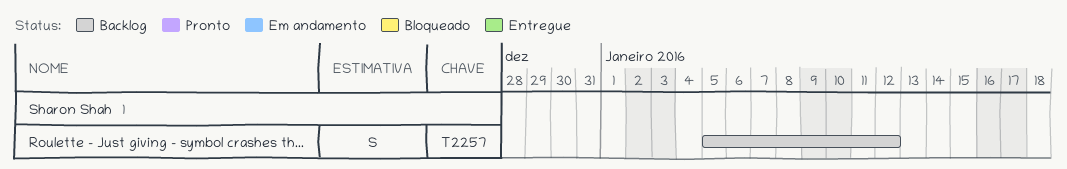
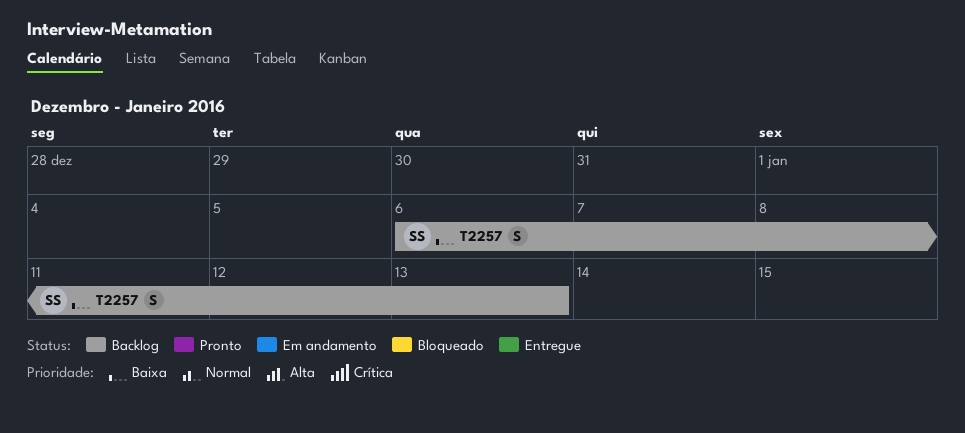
T2257, start: Jan 5 -> Jan 6
T2257, due: Jan 12 -> Jan 13

